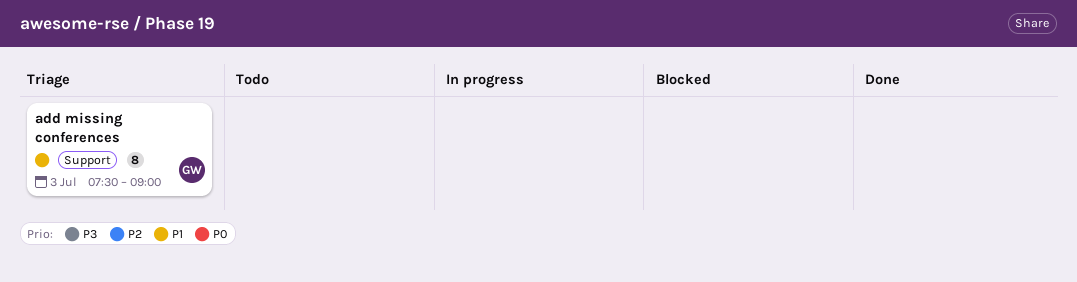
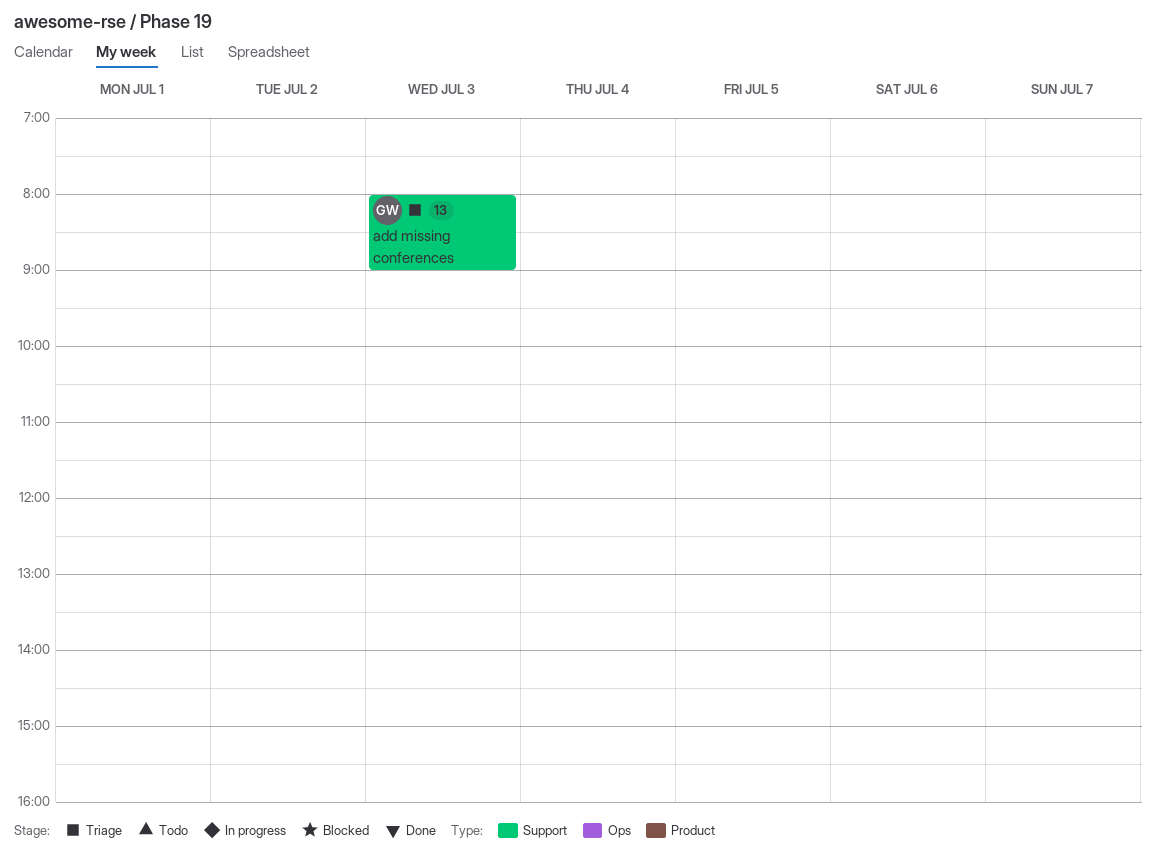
add missing conferences, estimate: 8 -> 13
add missing conferences, begins: 07:30 -> 08:00

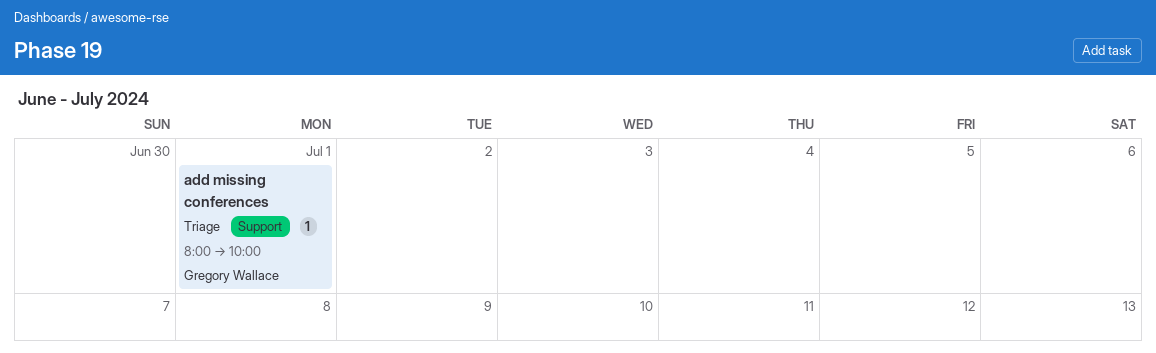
add missing conferences, estimate: 13 -> 1
add missing conferences, day: Jul 3 -> Jul 1
add missing conferences, ends: 09:00 -> 10:00

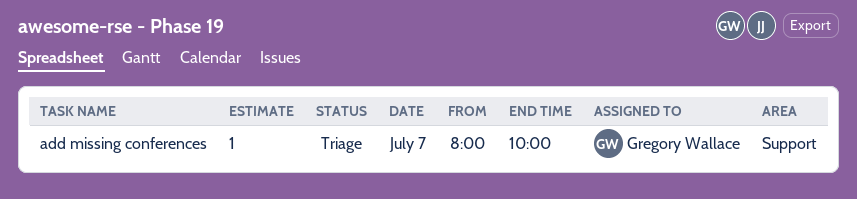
add missing conferences, day: Jul 1 -> Jul 7

